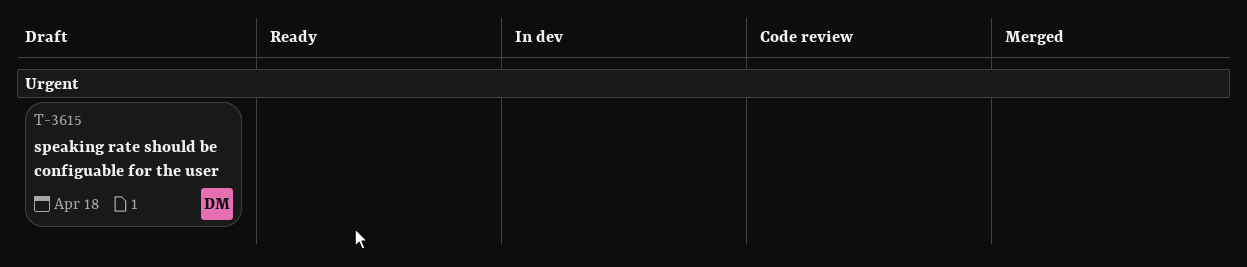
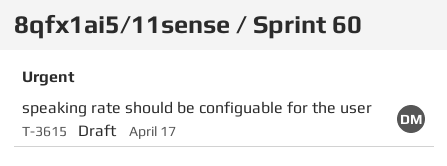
T-3615, due: Apr 18 -> Apr 17

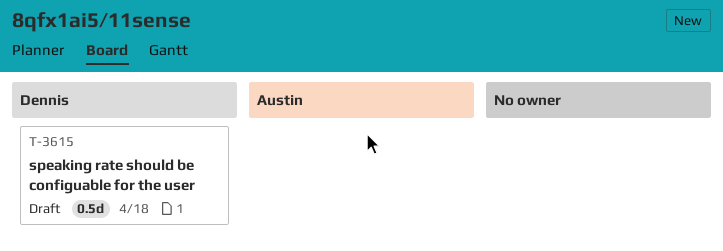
T-3615, due: Apr 17 -> Apr 18

